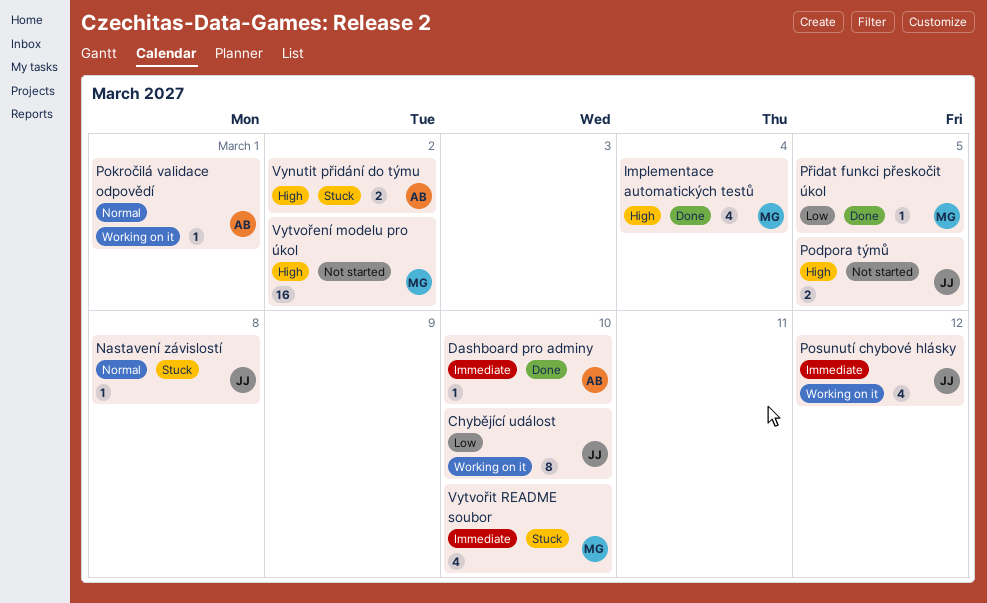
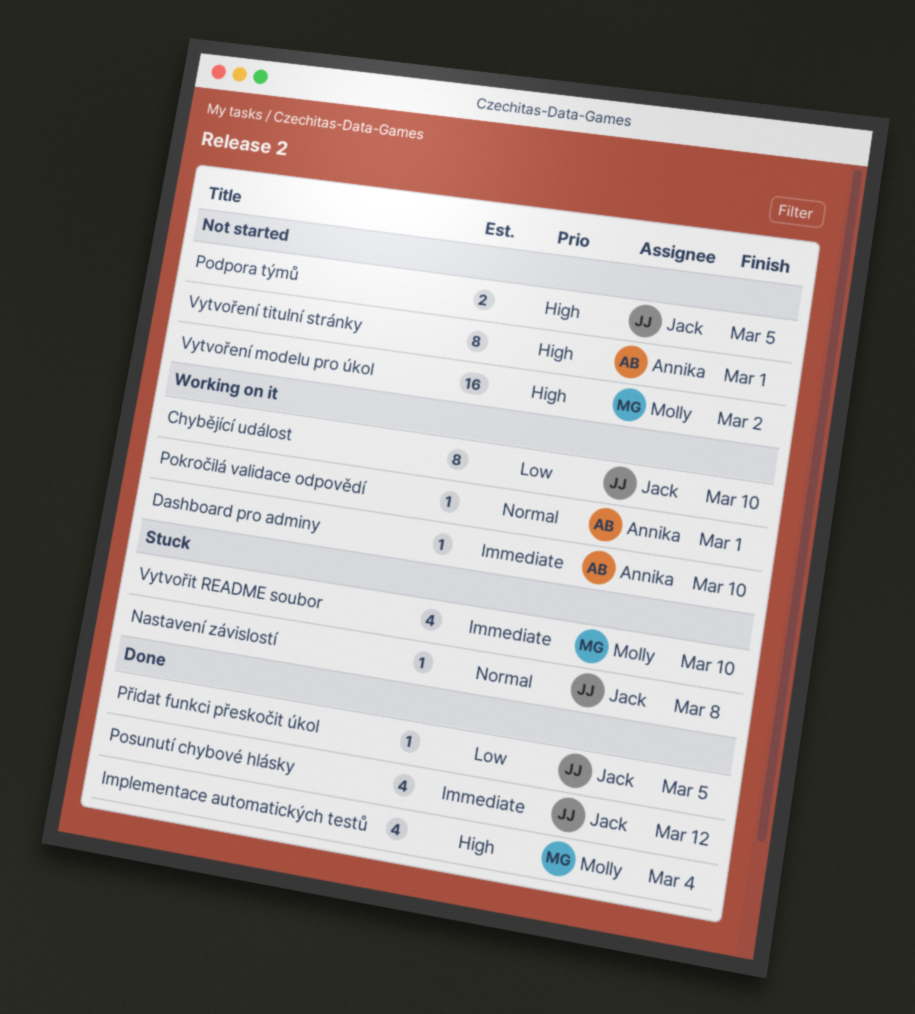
Dashboard pro adminy, status: Done -> Working on it
Posunutí chybové hlásky, status: Working on it -> Done
Přidat funkci přeskočit úkol, owner: Molly -> Jack
Vynutit přidání do týmu: present -> none
Vytvoření titulní stránky: none -> present

